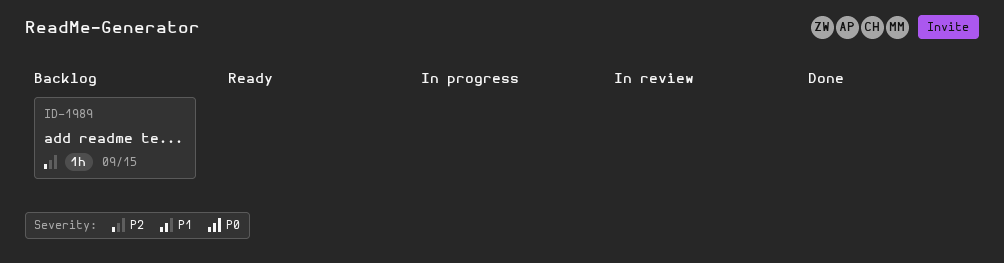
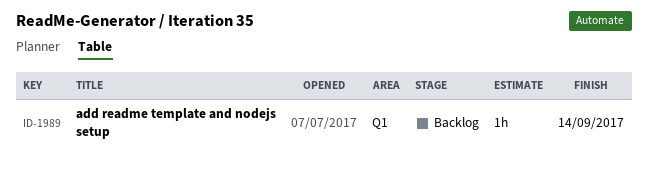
ID-1989, due: Sep 15 -> Sep 14

